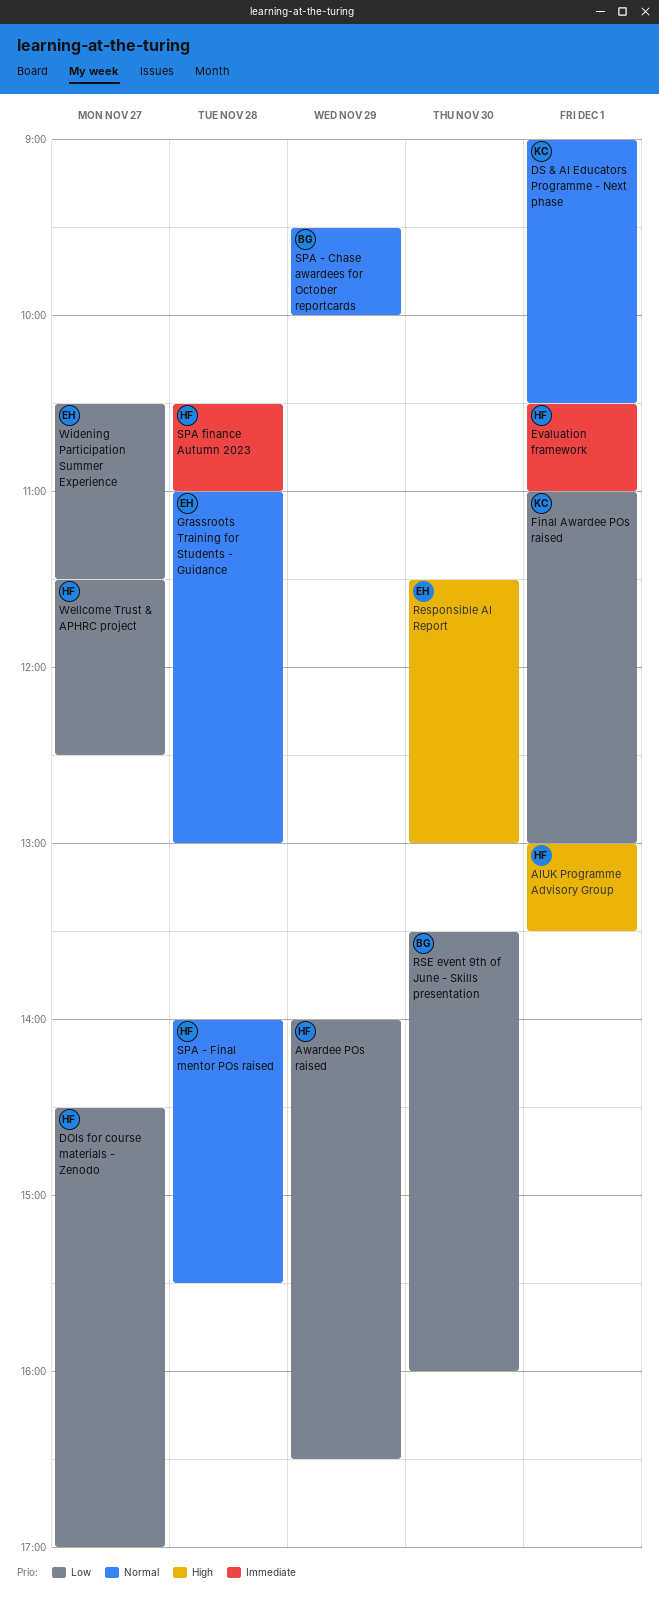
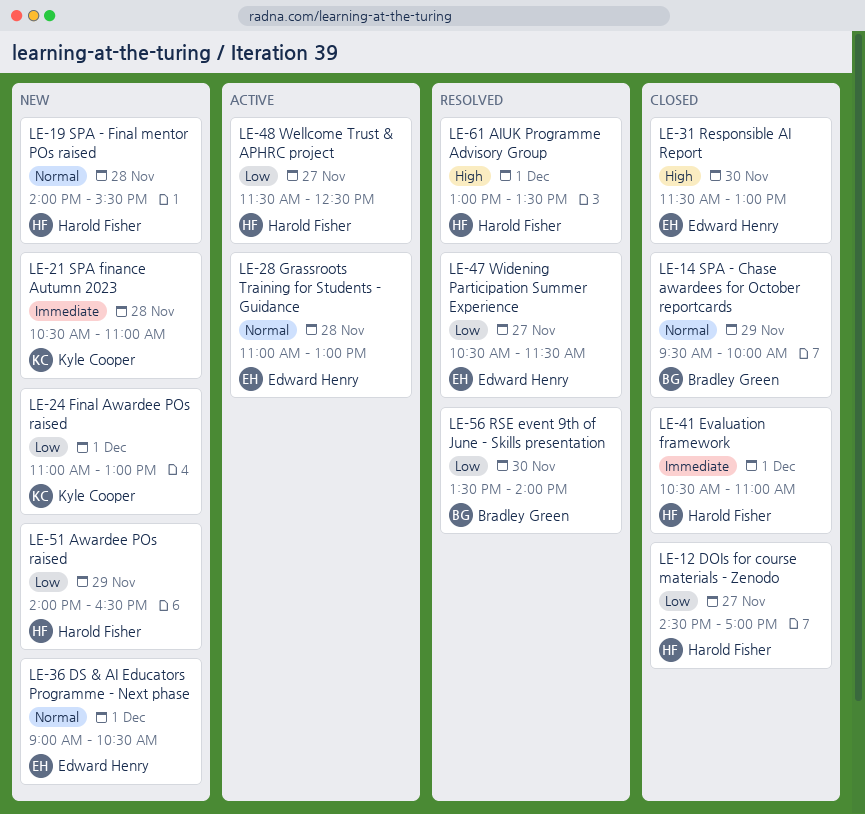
DS & AI Educators Programme - Next phase, owner: Kyle Cooper -> Edward Henry
RSE event 9th of June - Skills presentation, ends: 16:00 -> 14:00
SPA finance Autumn 2023, owner: Harold Fisher -> Kyle Cooper

